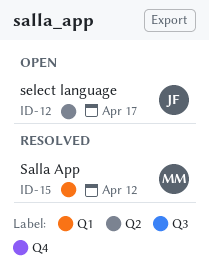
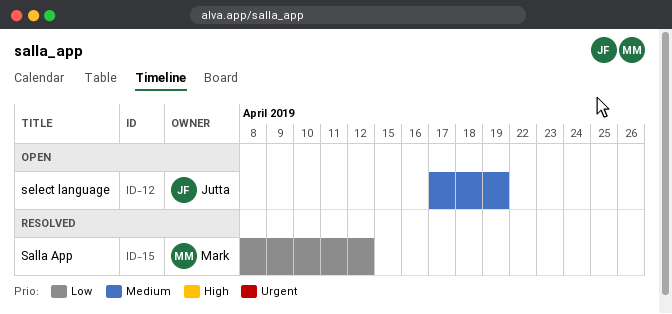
ID-12, due: Apr 17 -> Apr 19

